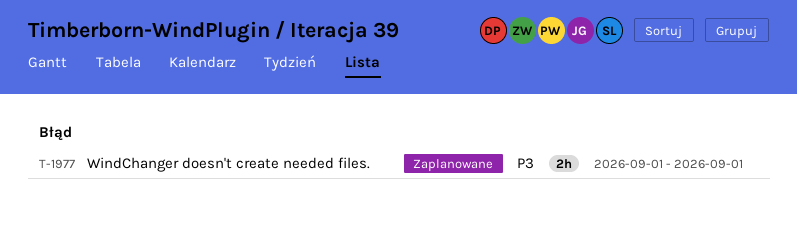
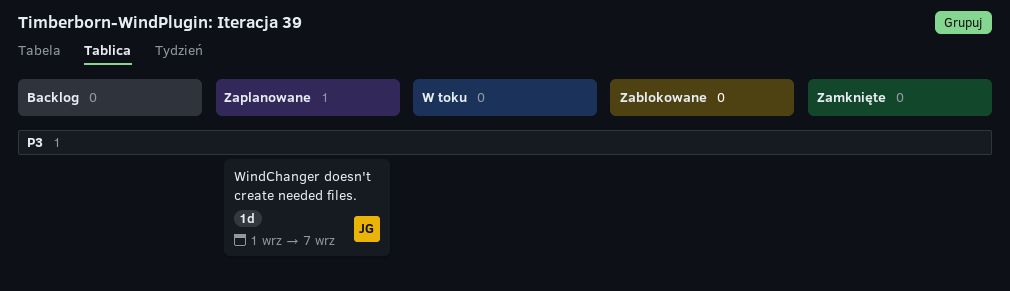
WindChanger doesn't create needed files., estimate: 2h -> 1d
WindChanger doesn't create needed files., due: Sep 1 -> Sep 7

